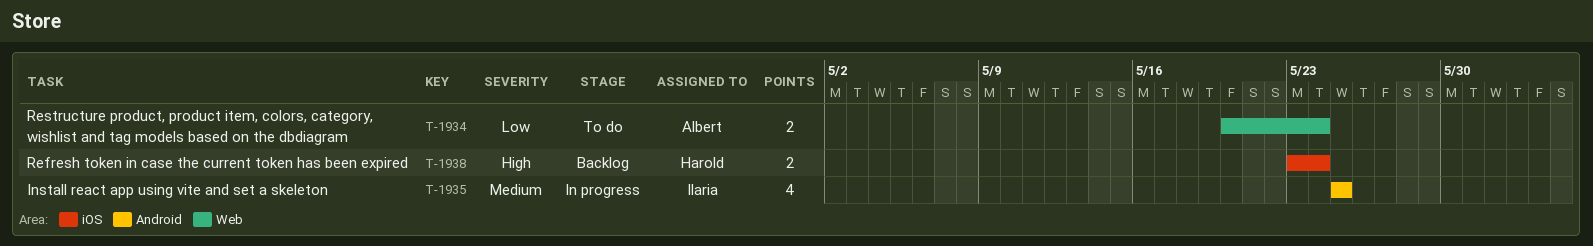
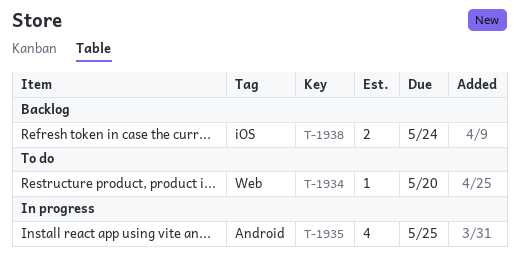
T-1934, estimate: 2 -> 1
T-1934, due: May 24 -> May 20

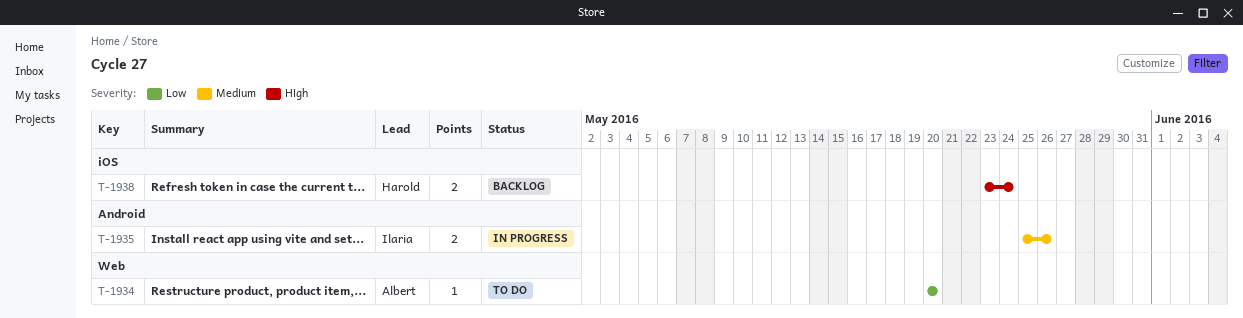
T-1935, estimate: 4 -> 2
T-1935, due: May 25 -> May 26

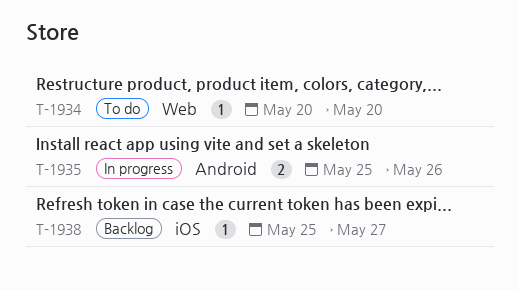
T-1938, estimate: 2 -> 1
T-1938, start: May 23 -> May 25
T-1938, due: May 24 -> May 27

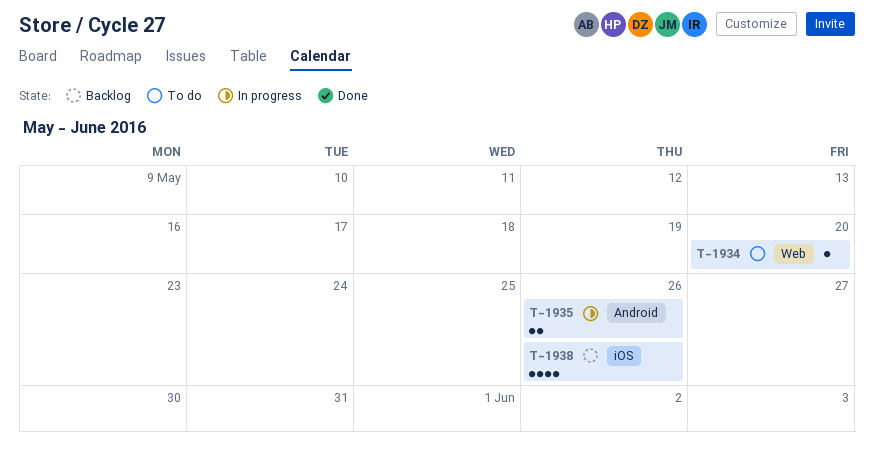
T-1938, estimate: 1 -> 4
T-1938, due: May 27 -> May 26

